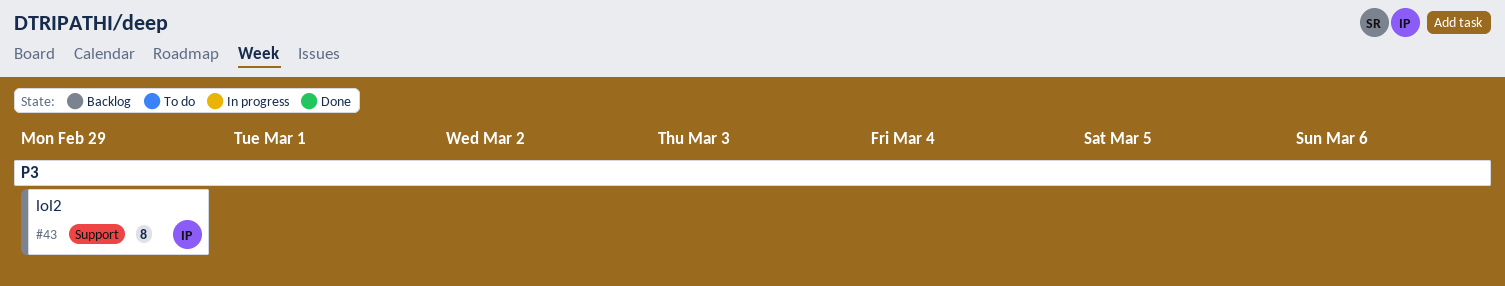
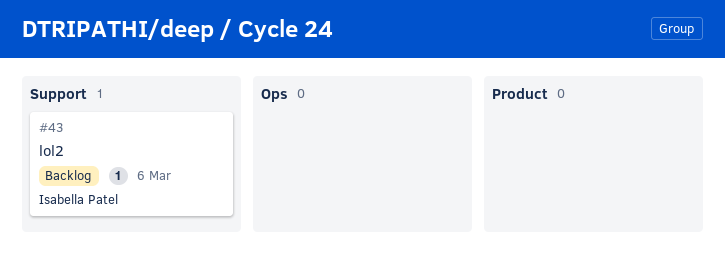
#43, estimate: 8 -> 1
#43, due: Feb 29 -> Mar 6

